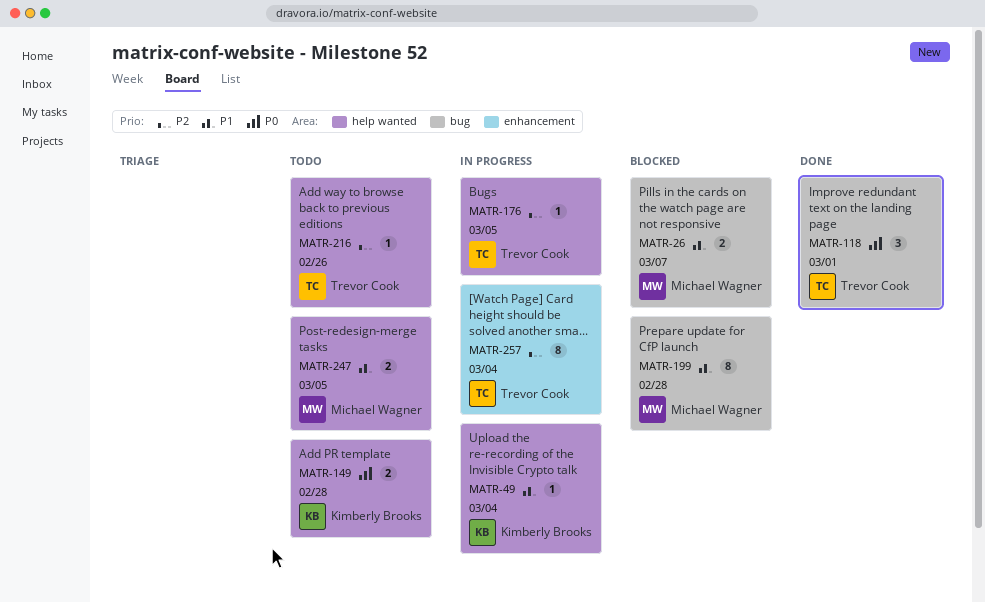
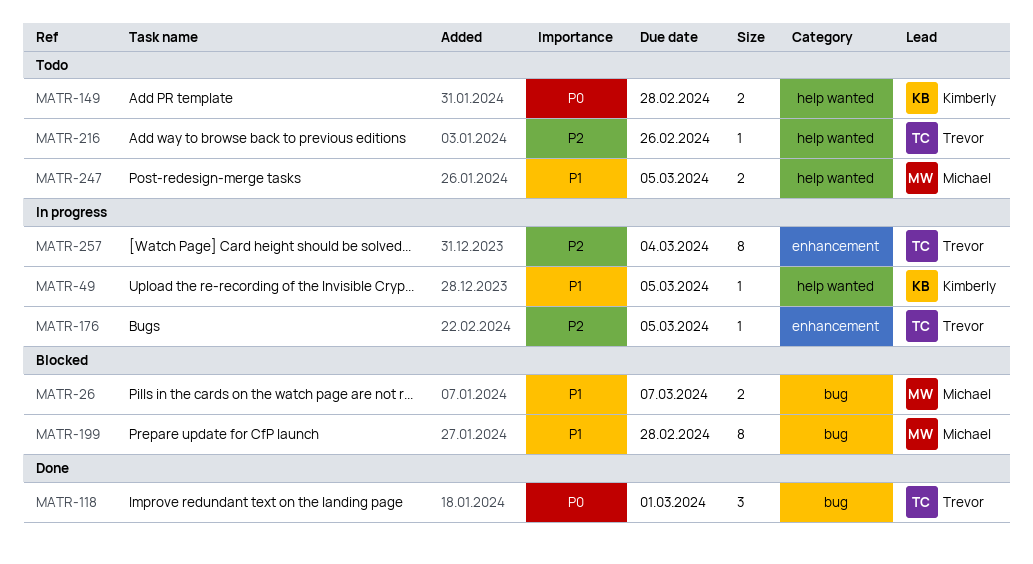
MATR-49, due: Mar 4 -> Mar 5
MATR-176, label: help wanted -> enhancement

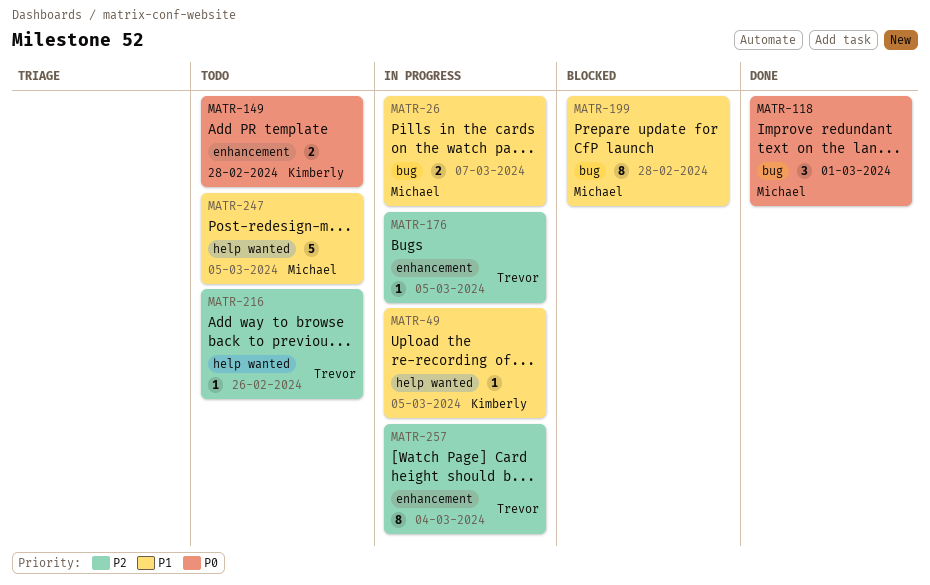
MATR-26, status: Blocked -> In progress
MATR-118, owner: Trevor -> Michael
MATR-149, label: help wanted -> enhancement
MATR-247, estimate: 2 -> 5

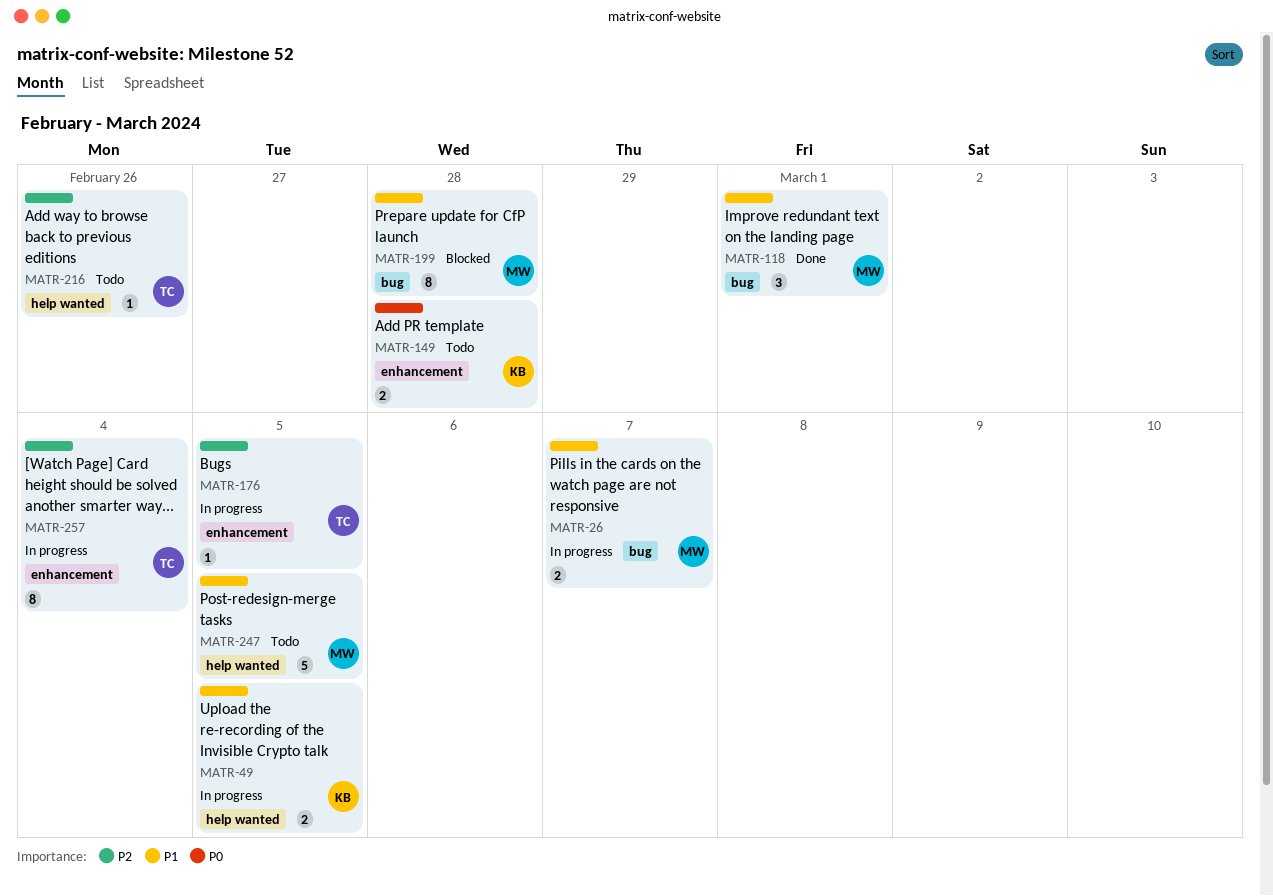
MATR-49, estimate: 1 -> 2
MATR-118, priority: P0 -> P1

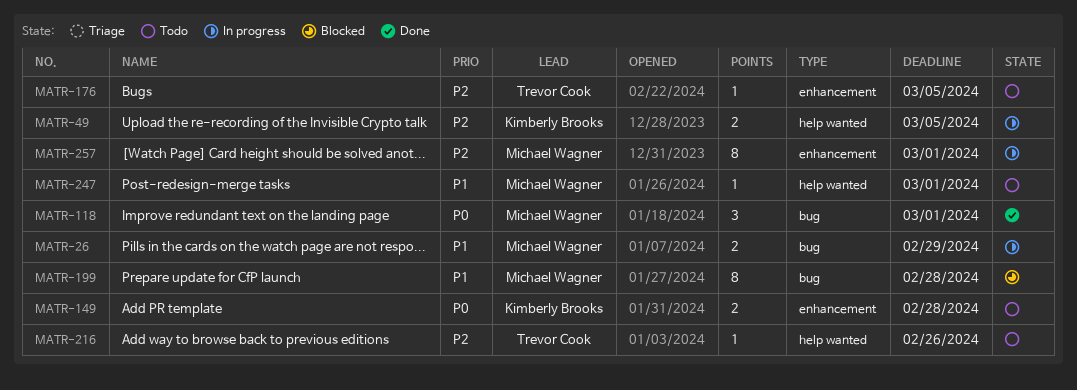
MATR-26, due: Mar 7 -> Feb 29
MATR-49, priority: P1 -> P2
MATR-118, priority: P1 -> P0
MATR-176, status: In progress -> Todo
MATR-247, estimate: 5 -> 1
MATR-247, due: Mar 5 -> Mar 1
MATR-257, owner: Trevor Cook -> Michael Wagner
MATR-257, due: Mar 4 -> Mar 1

